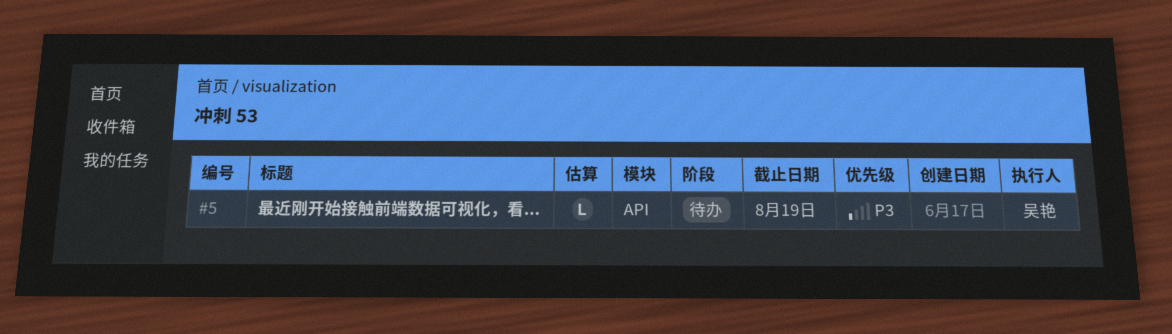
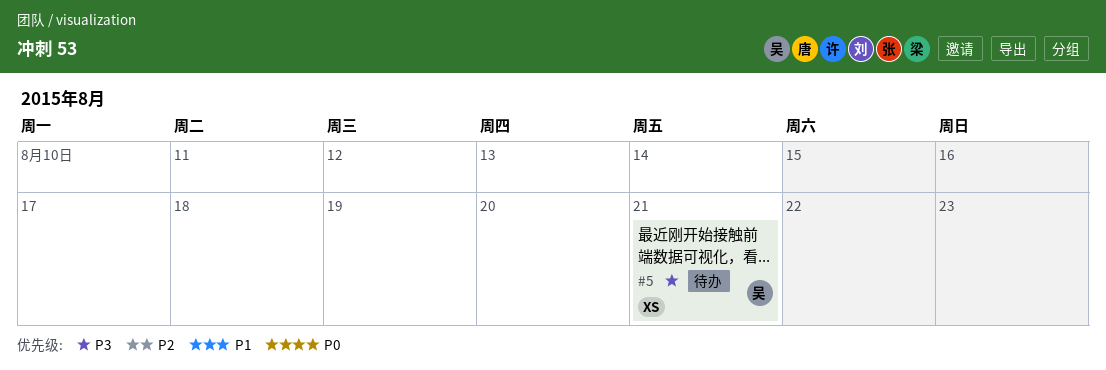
#5, estimate: L -> XS
#5, due: Aug 19 -> Aug 21

